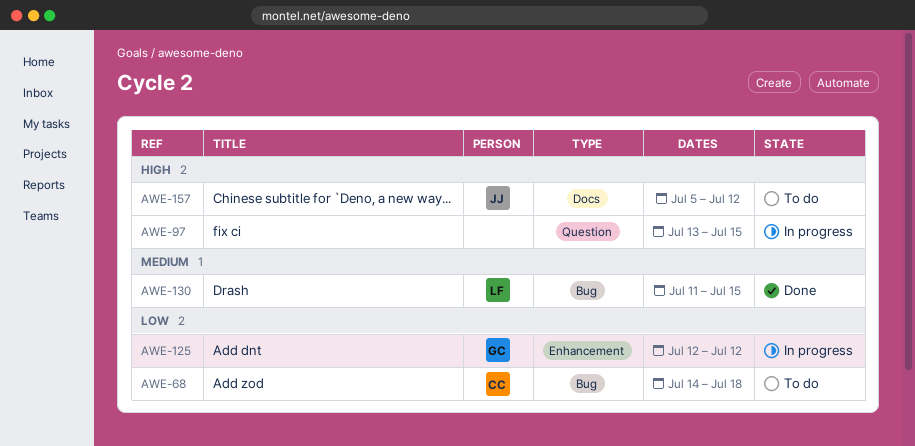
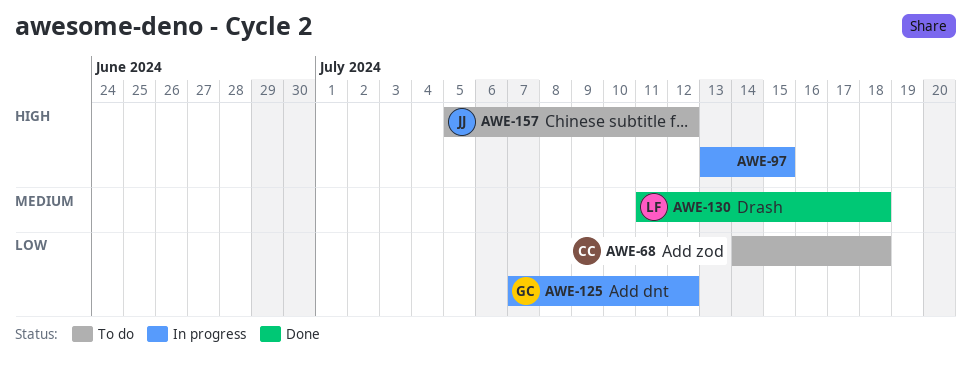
AWE-125, start: Jul 12 -> Jul 7
AWE-130, due: Jul 15 -> Jul 18

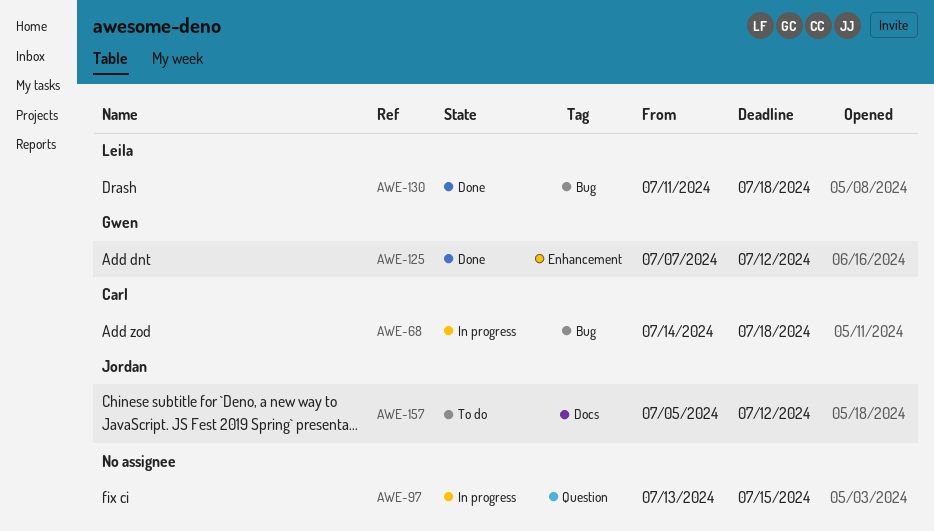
AWE-68, status: To do -> In progress
AWE-125, status: In progress -> Done

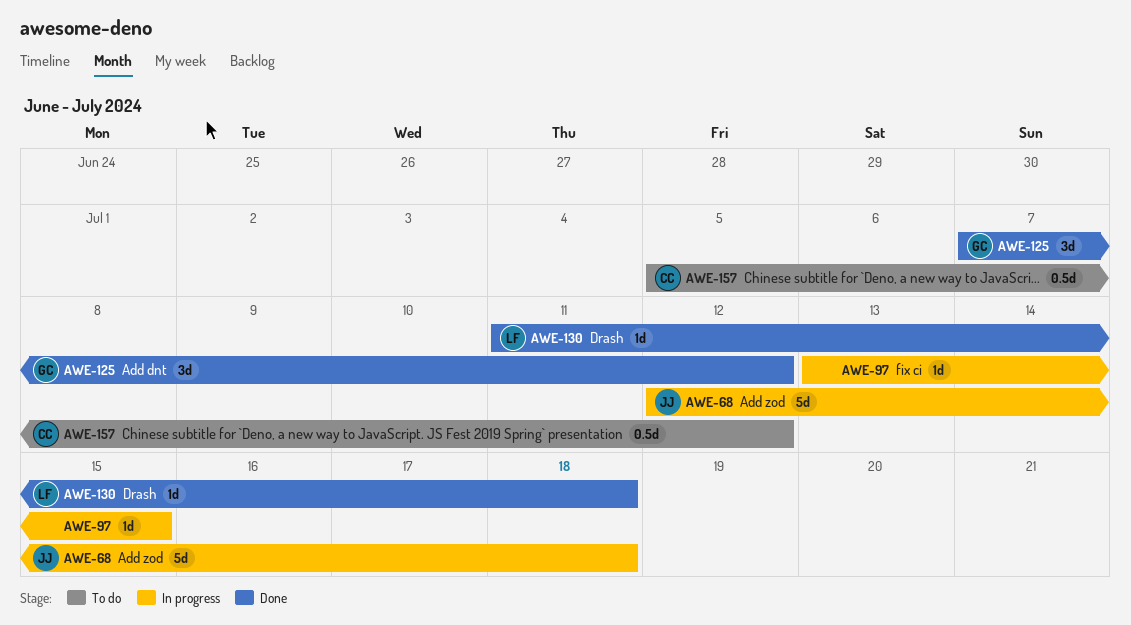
AWE-68, owner: Carl -> Jordan
AWE-68, start: Jul 14 -> Jul 12
AWE-157, owner: Jordan -> Carl

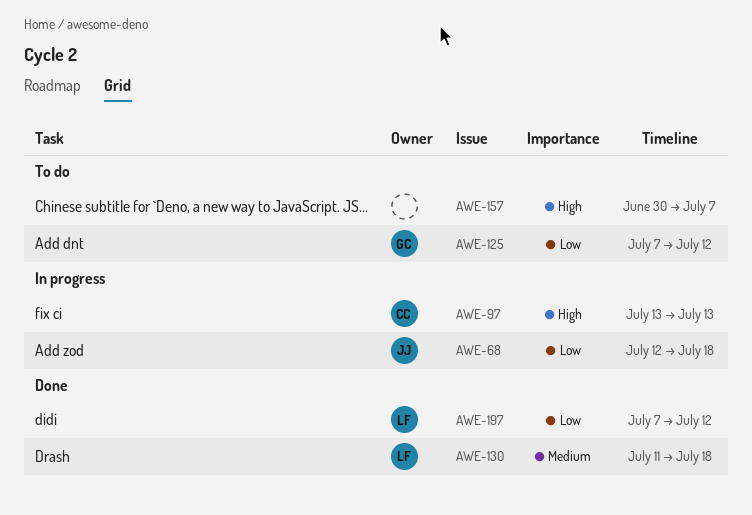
AWE-97, owner: none -> CC
AWE-97, due: Jul 15 -> Jul 13
AWE-125, status: Done -> To do
AWE-157, owner: CC -> none
AWE-157, start: Jul 5 -> Jun 30
AWE-157, due: Jul 12 -> Jul 7
AWE-197: none -> present

